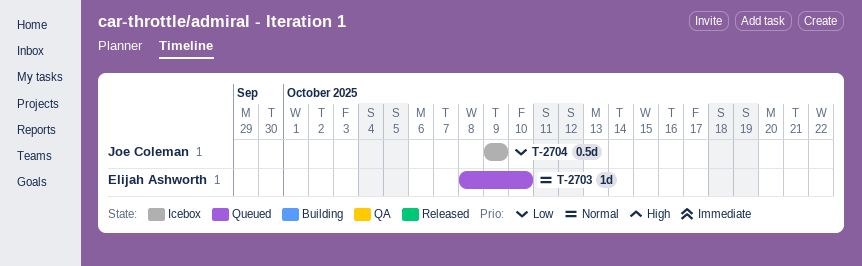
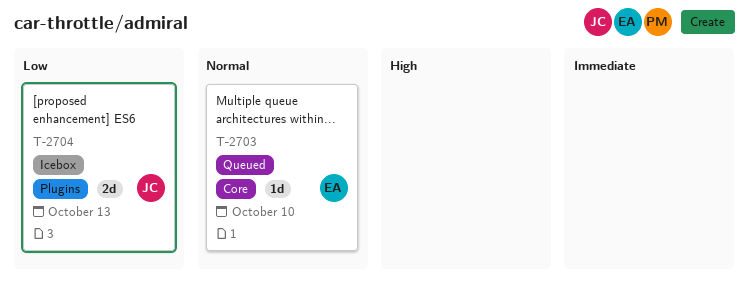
T-2704, estimate: 0.5d -> 2d
T-2704, due: Oct 9 -> Oct 13

